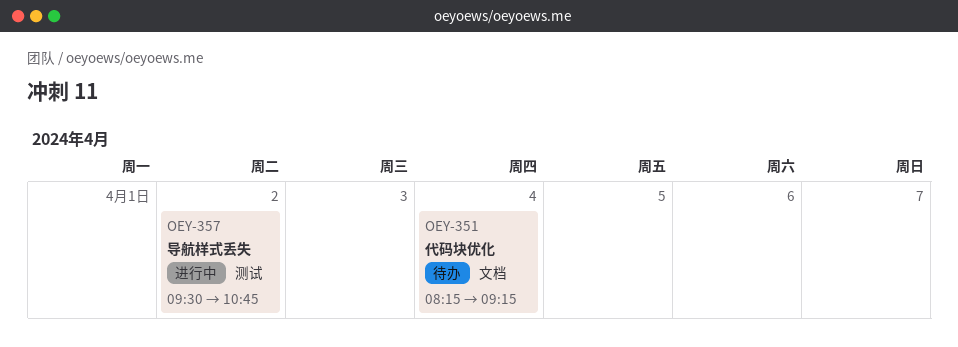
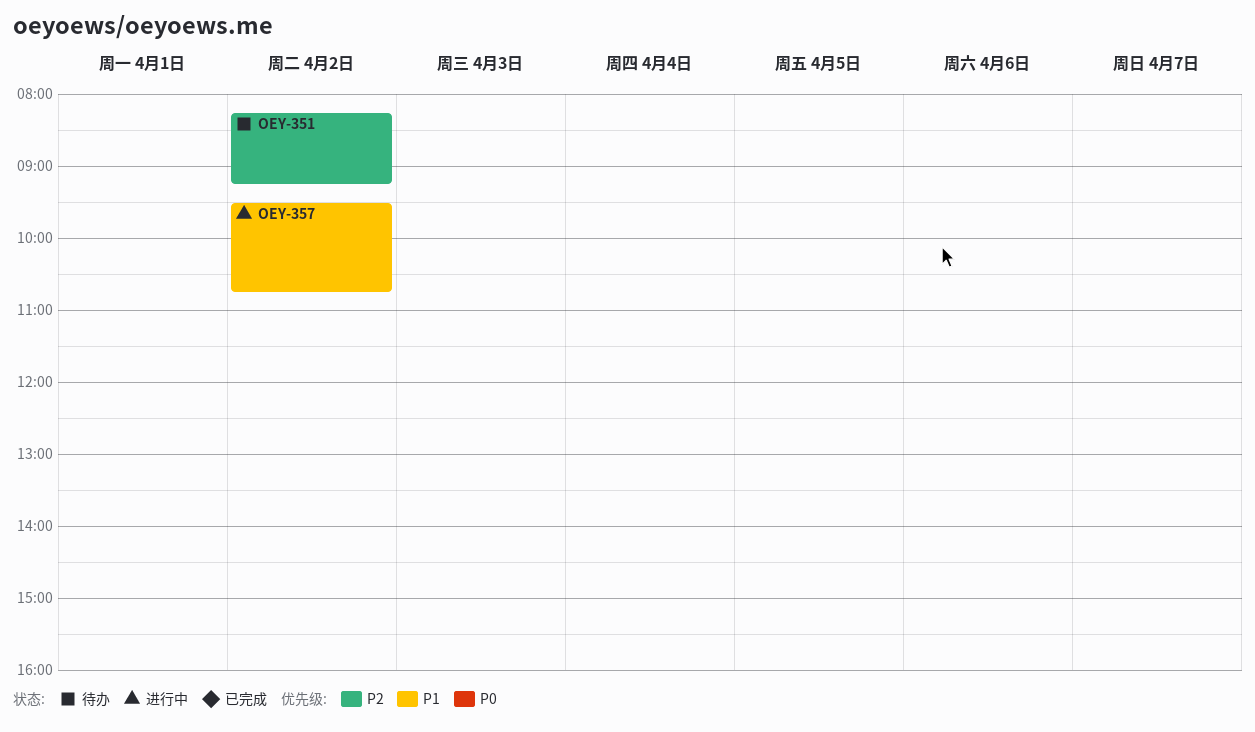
OEY-351, day: Apr 4 -> Apr 2

